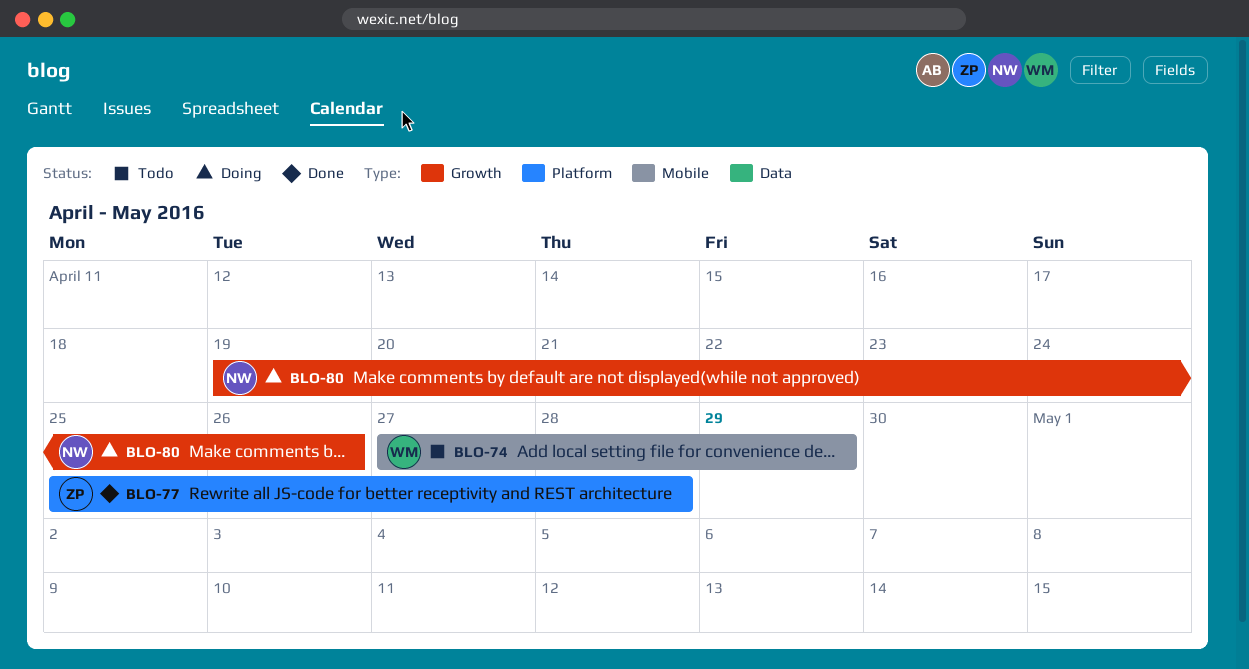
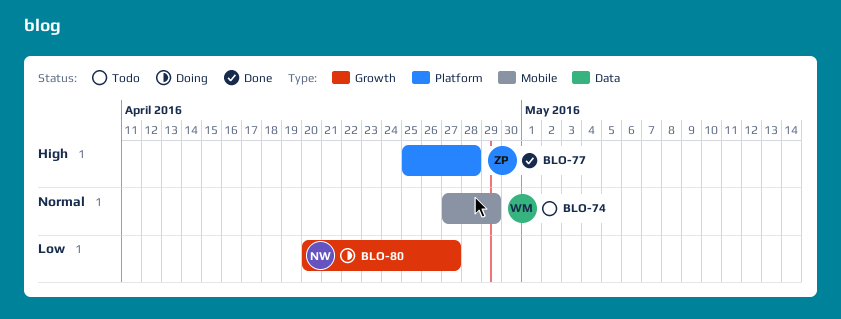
BLO-80, start: Apr 19 -> Apr 20
BLO-80, due: Apr 26 -> Apr 27

